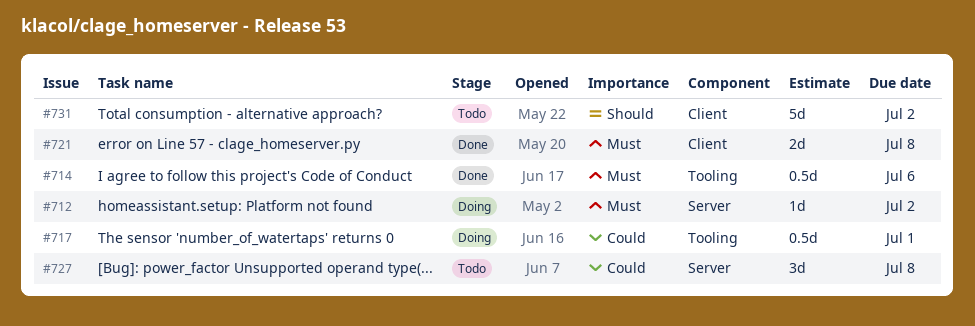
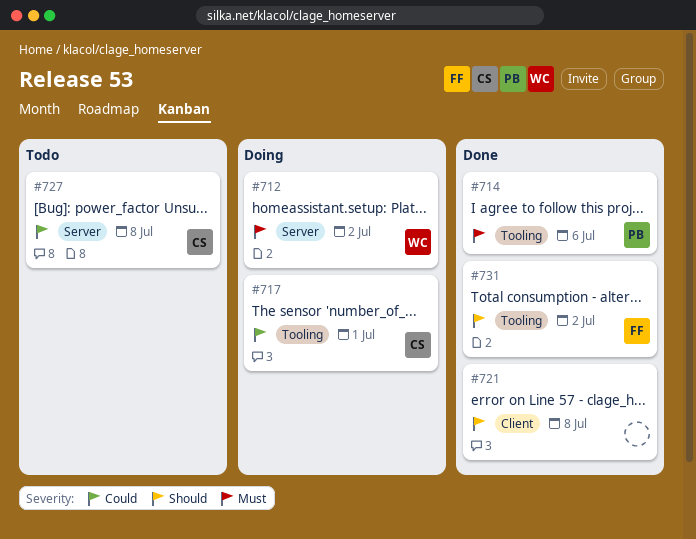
#721, priority: Must -> Should
#731, status: Todo -> Done
#731, label: Client -> Tooling

